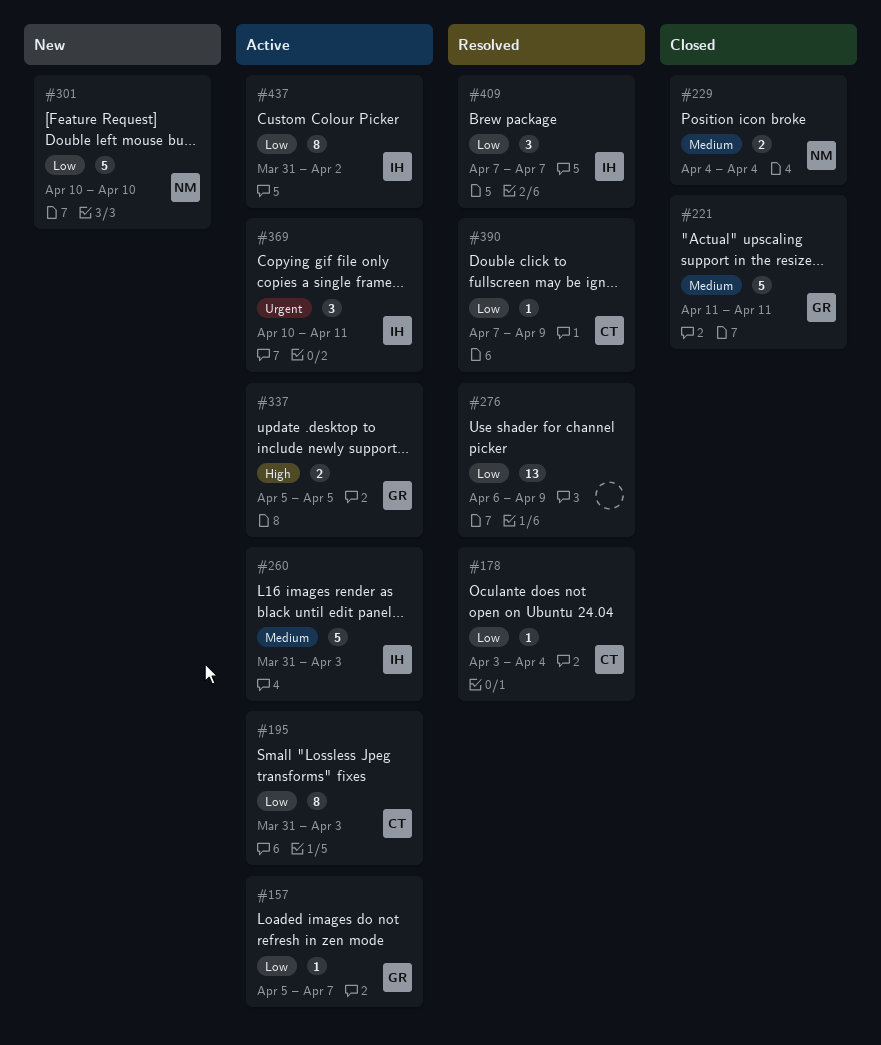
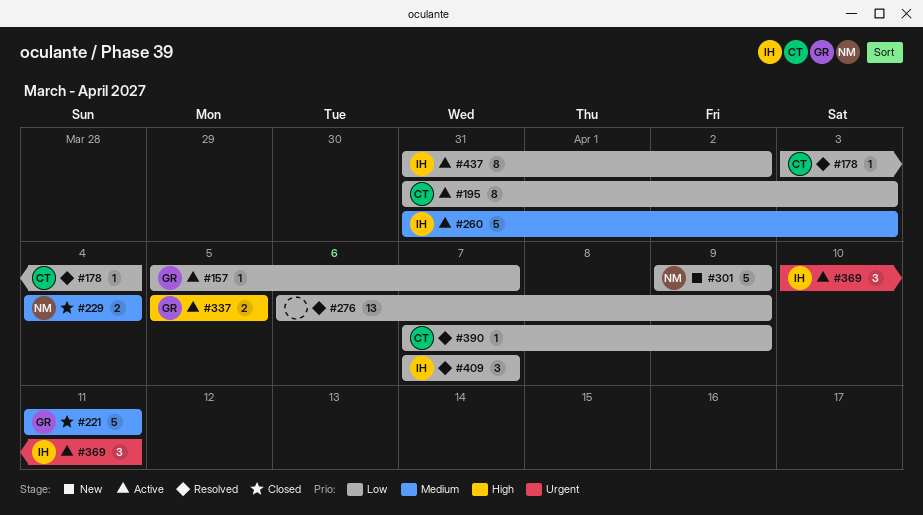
#301, start: Apr 10 -> Apr 9
#301, due: Apr 10 -> Apr 9

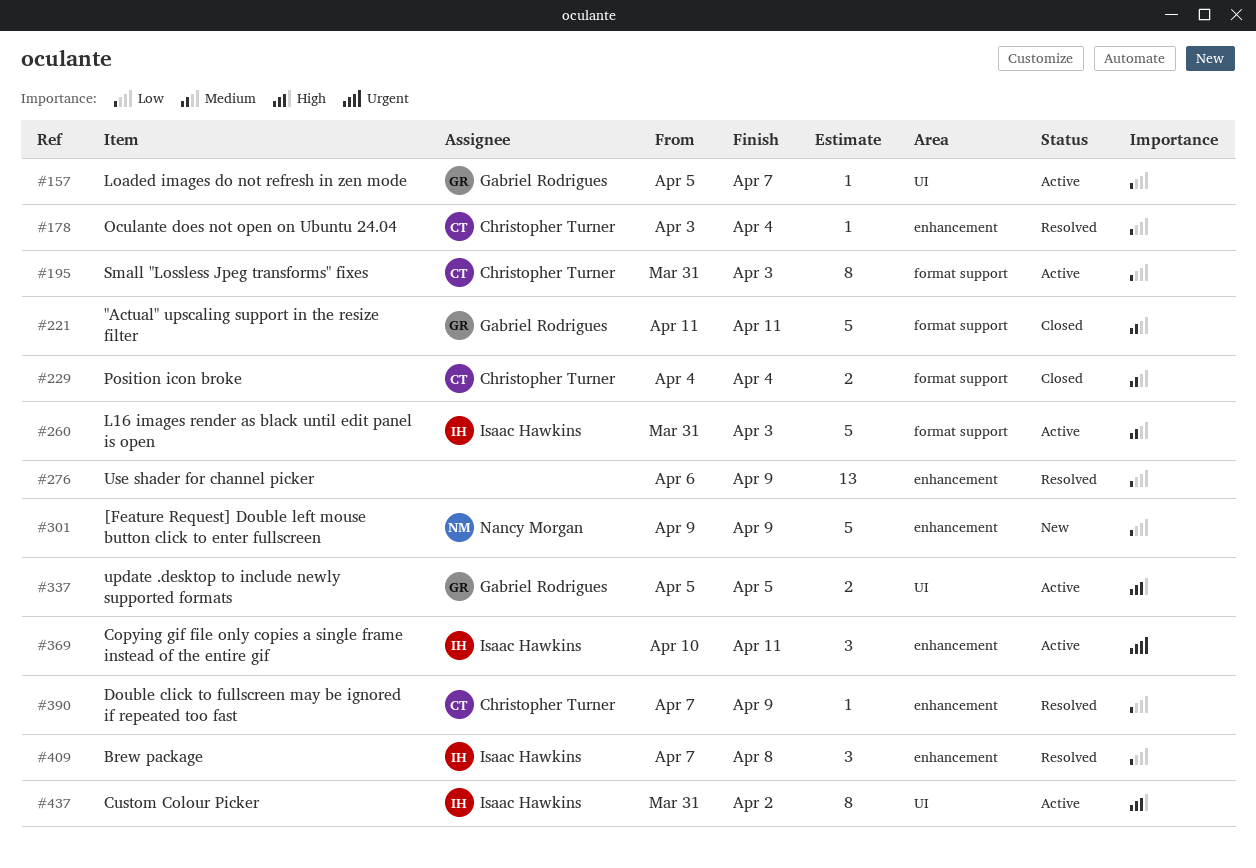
#229, owner: Nancy Morgan -> Christopher Turner
#409, due: Apr 7 -> Apr 8
#437, priority: Low -> High

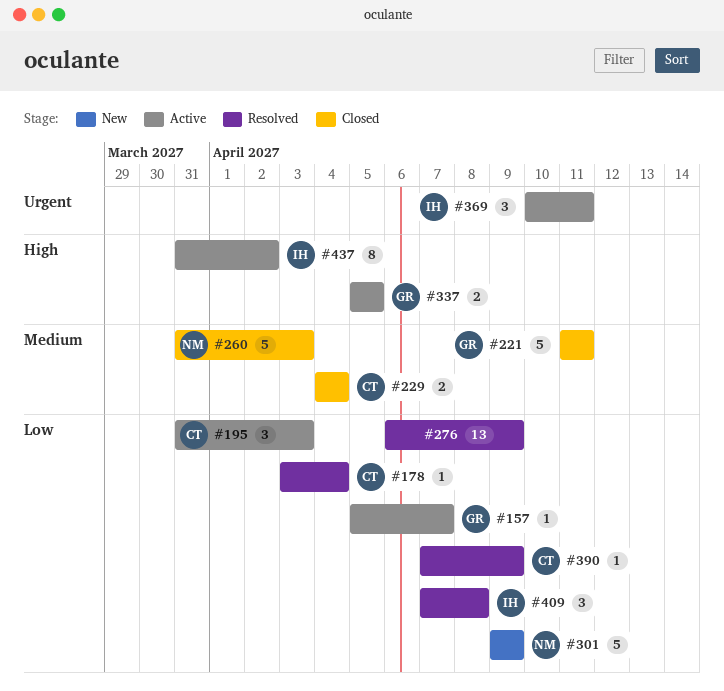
#195, estimate: 8 -> 3
#260, status: Active -> Closed
#260, owner: Isaac Hawkins -> Nancy Morgan

